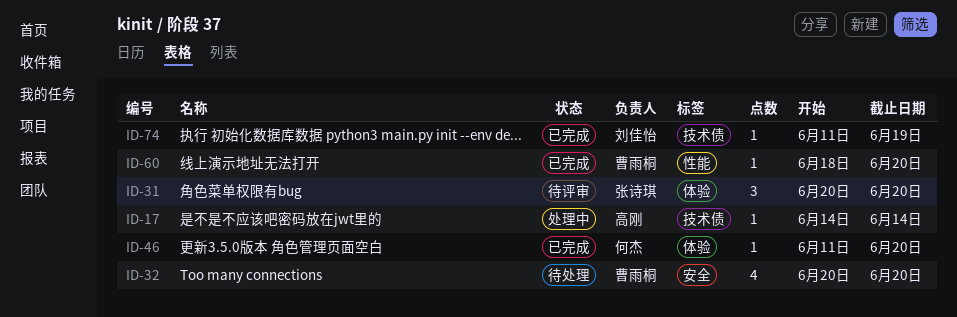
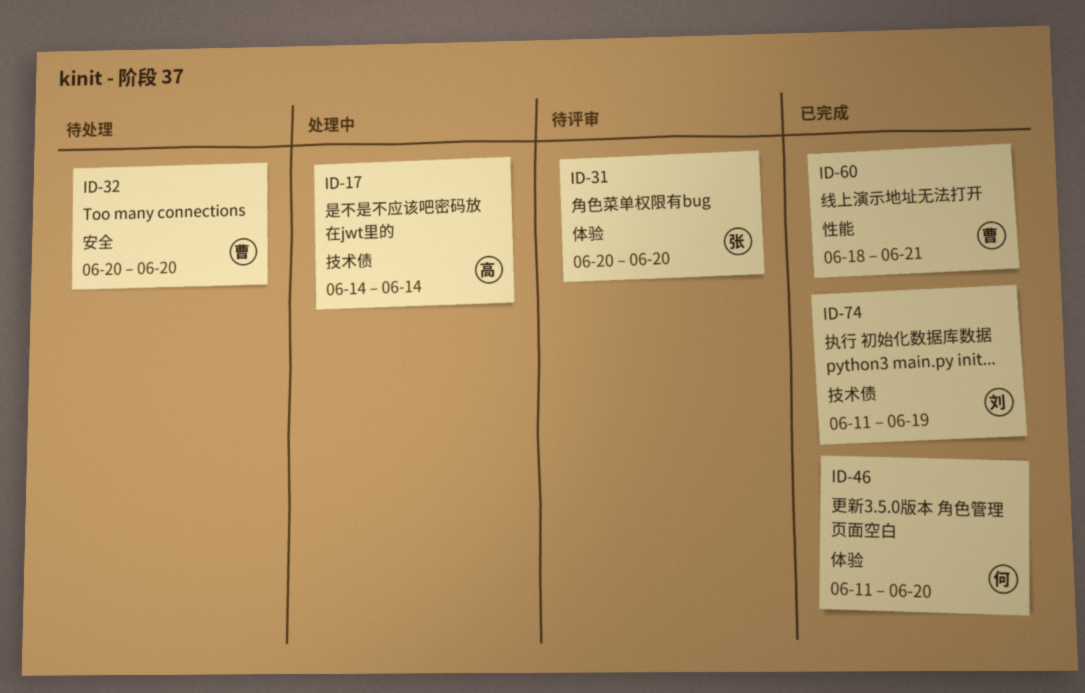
ID-60, due: Jun 20 -> Jun 21

